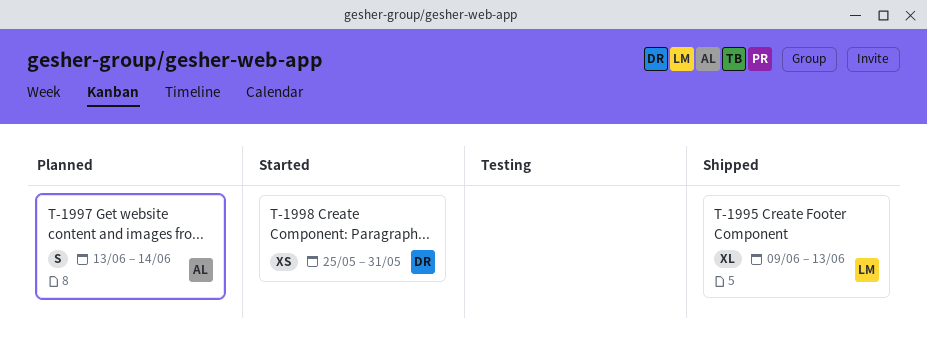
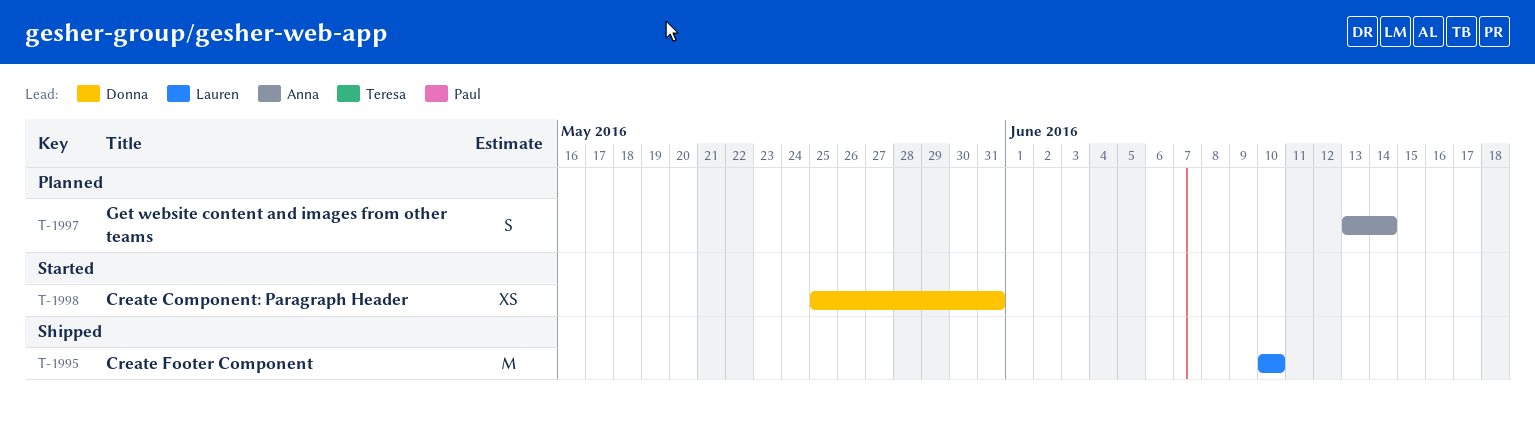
T-1995, estimate: XL -> M
T-1995, start: Jun 9 -> Jun 10
T-1995, due: Jun 13 -> Jun 10

